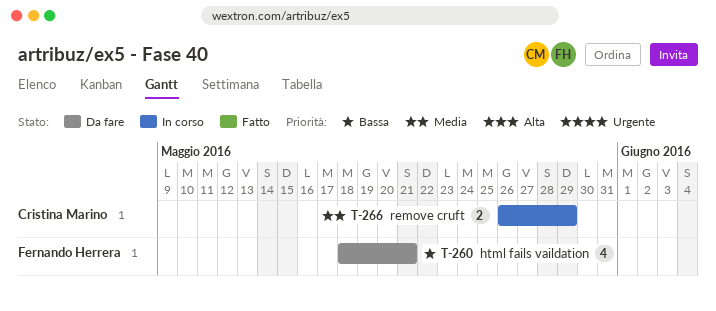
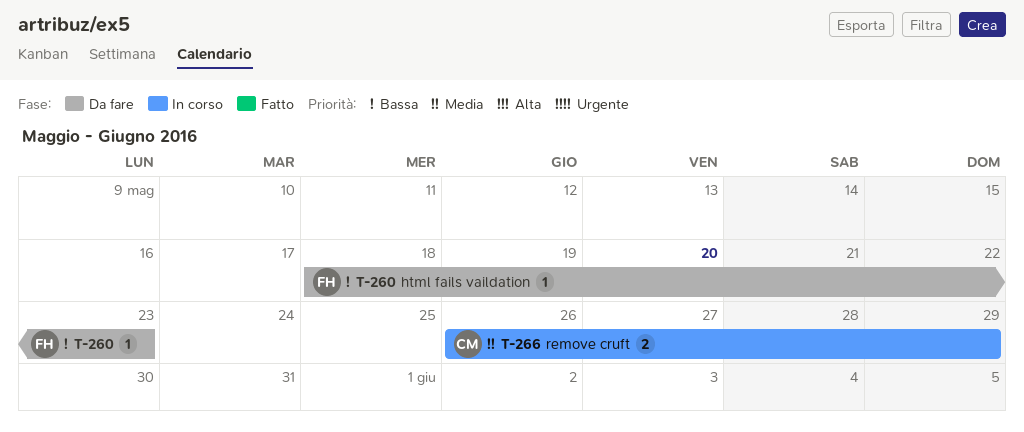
T-260, estimate: 4 -> 1
T-260, due: May 21 -> May 23

